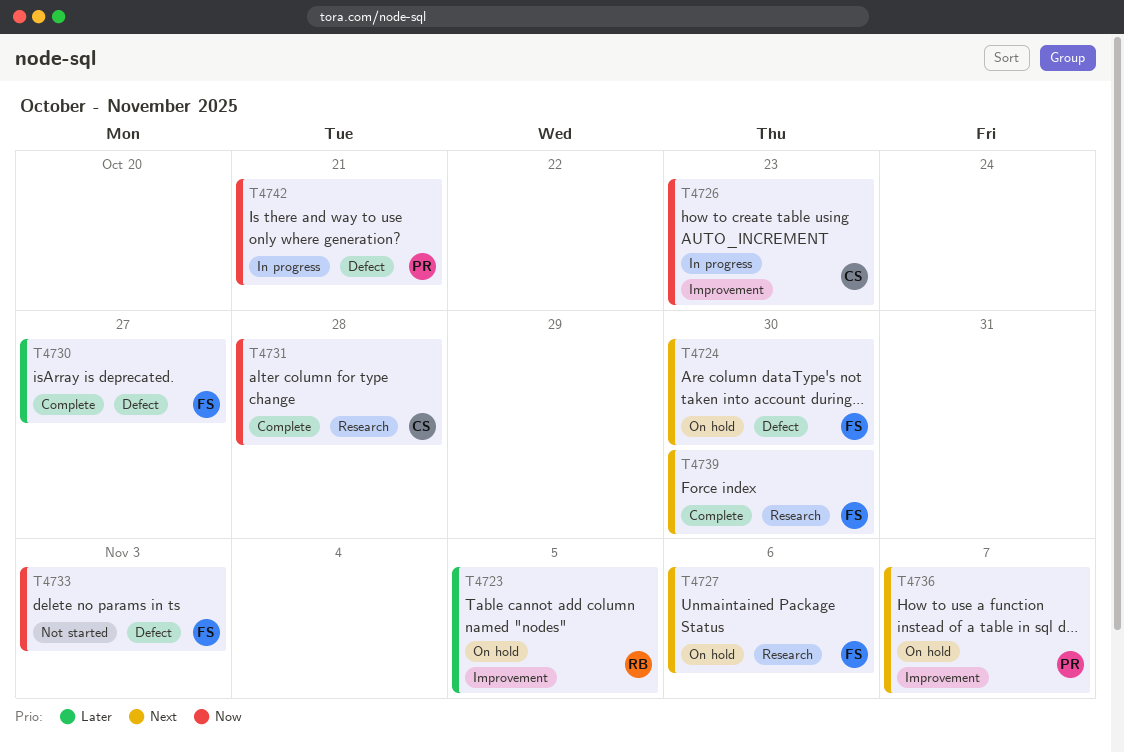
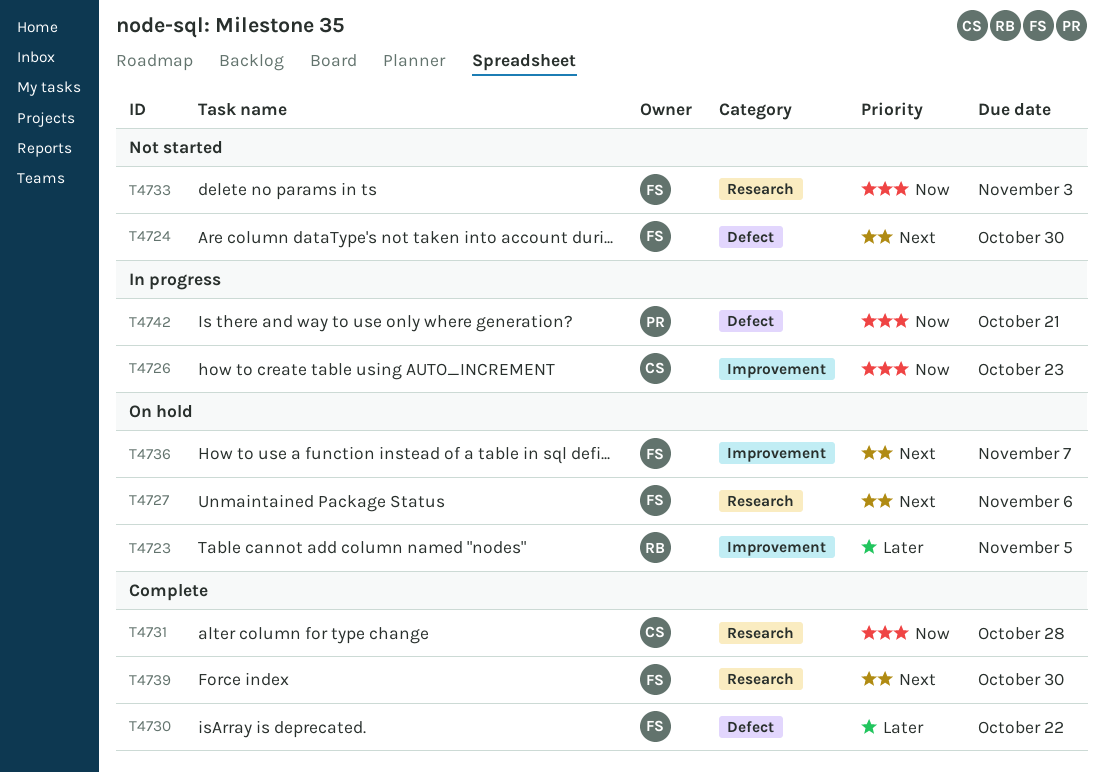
T4724, status: On hold -> Not started
T4730, due: Oct 27 -> Oct 22
T4733, label: Defect -> Research
T4736, owner: PR -> FS

